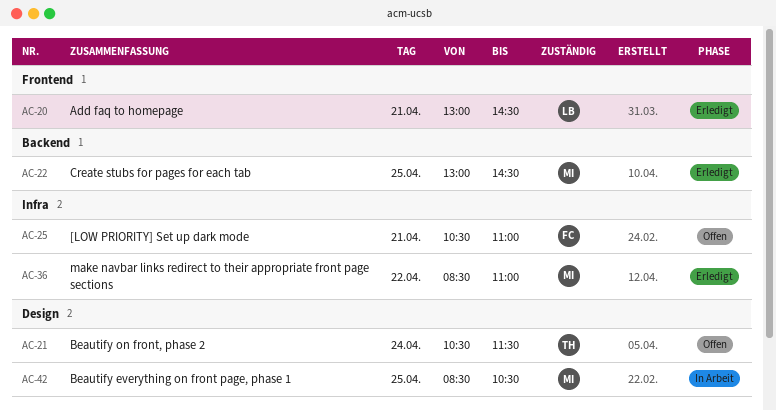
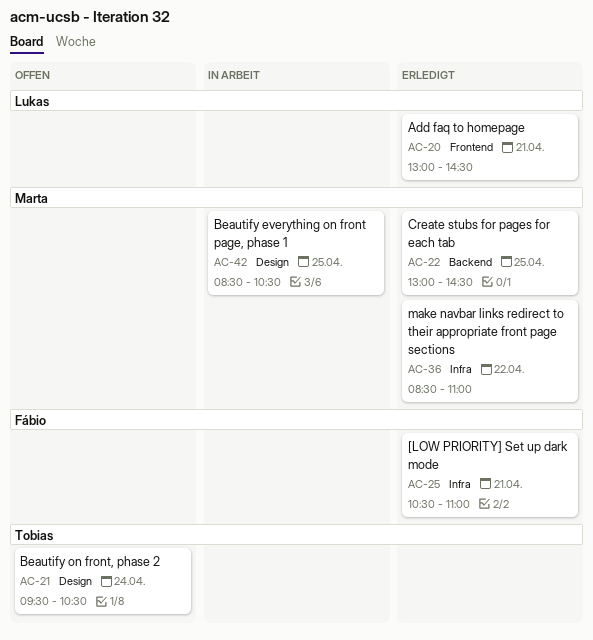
AC-21, begins: 10:30 -> 09:30
AC-21, ends: 11:30 -> 10:30
AC-25, status: Offen -> Erledigt

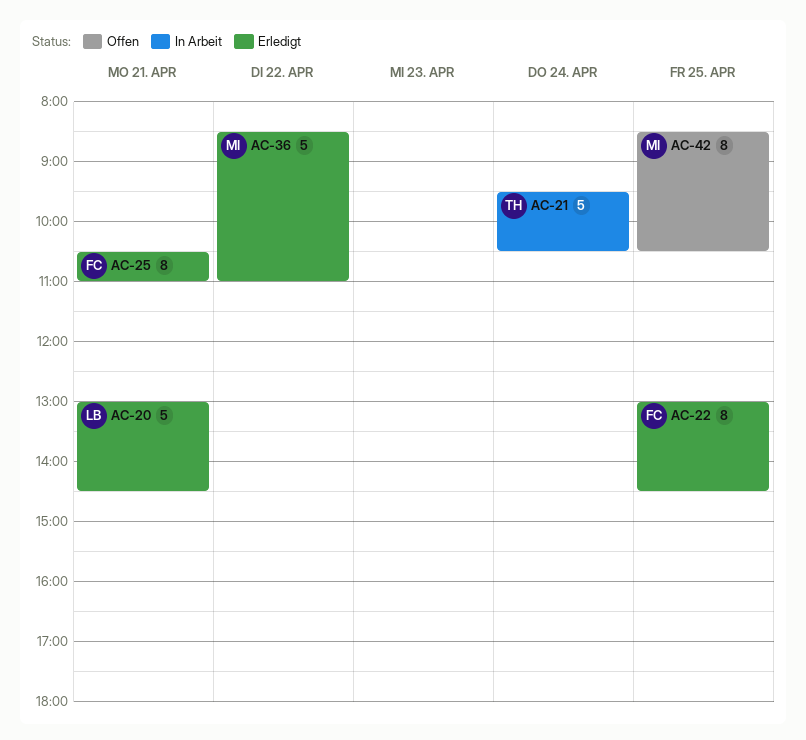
AC-21, status: Offen -> In Arbeit
AC-22, owner: Marta -> Fábio
AC-42, status: In Arbeit -> Offen

